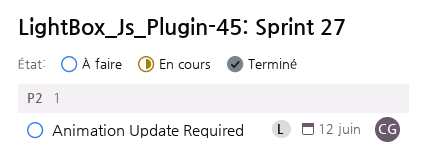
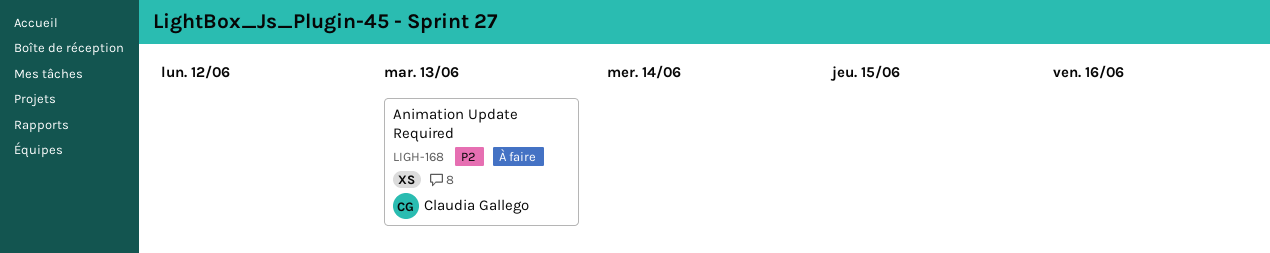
Animation Update Required, estimate: L -> XS
Animation Update Required, due: Jun 12 -> Jun 13

